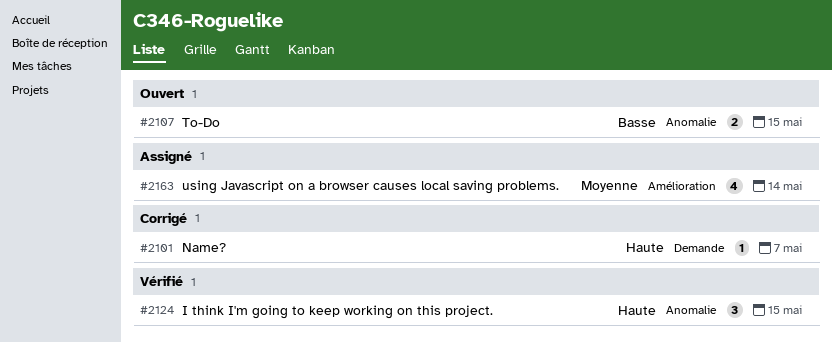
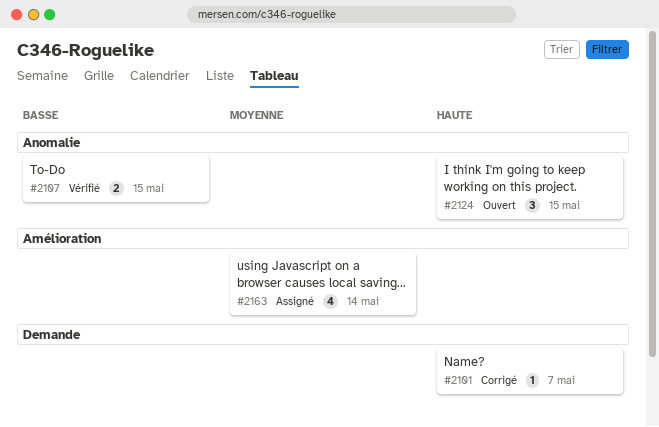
#2107, status: Ouvert -> Vérifié
#2124, status: Vérifié -> Ouvert

